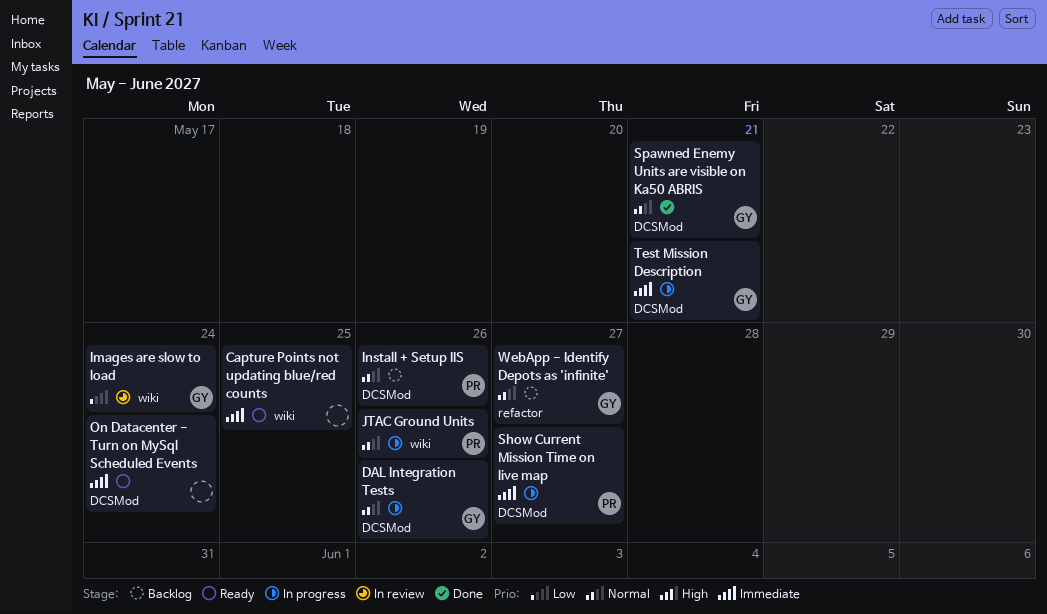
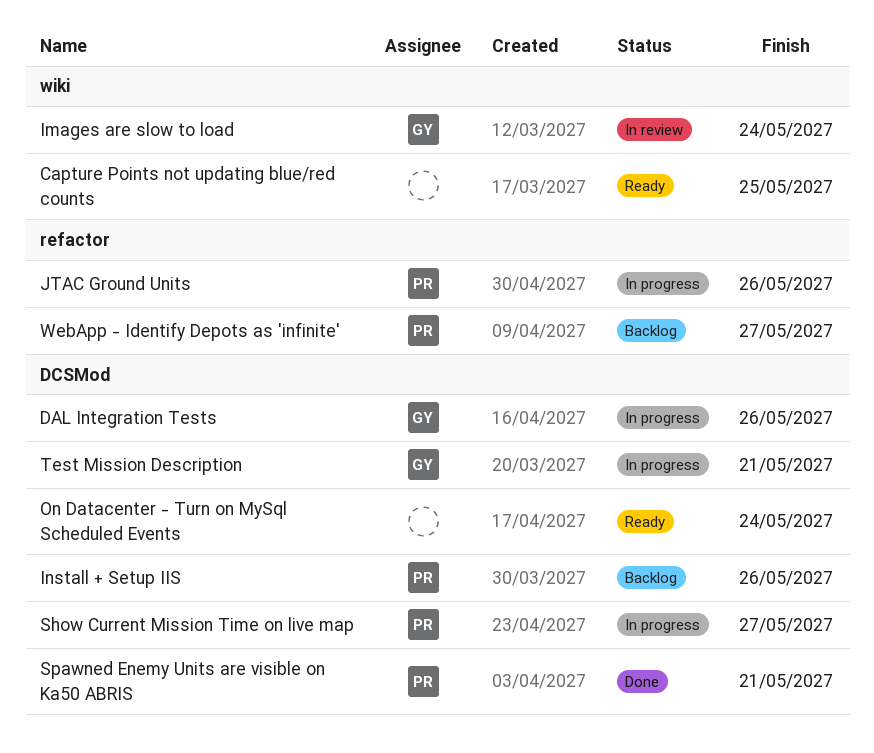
JTAC Ground Units, label: wiki -> refactor
Spawned Enemy Units are visible on Ka50 ABRIS, owner: GY -> PR
WebApp - Identify Depots as 'infinite', owner: GY -> PR

